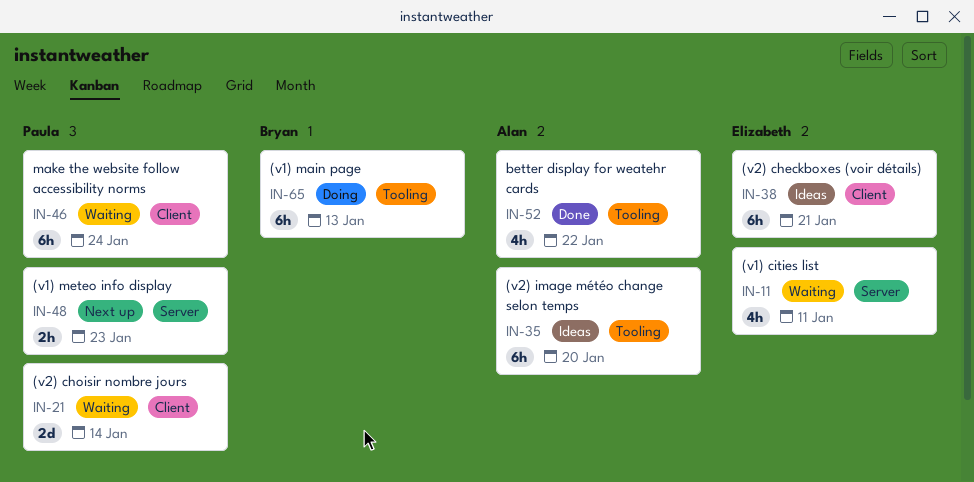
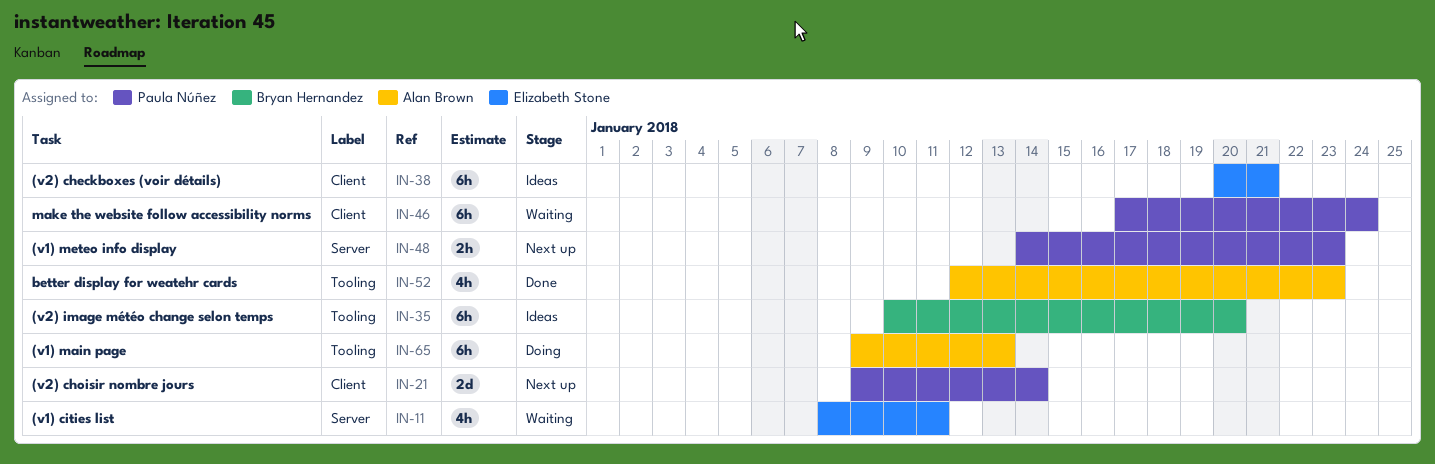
IN-21, status: Waiting -> Next up
IN-35, owner: Alan Brown -> Bryan Hernandez
IN-52, due: Jan 22 -> Jan 23
IN-65, owner: Bryan Hernandez -> Alan Brown

